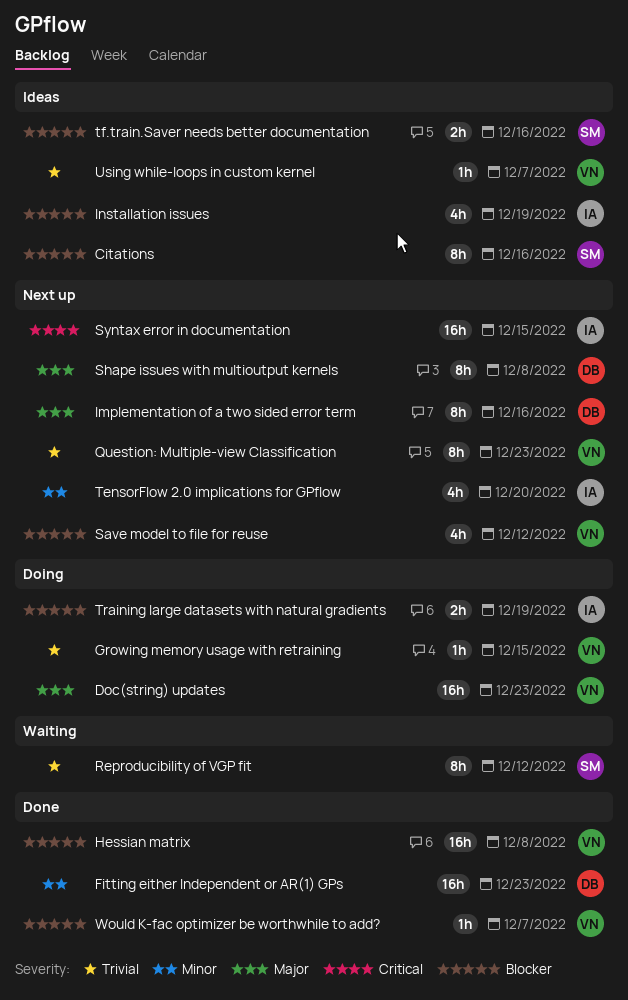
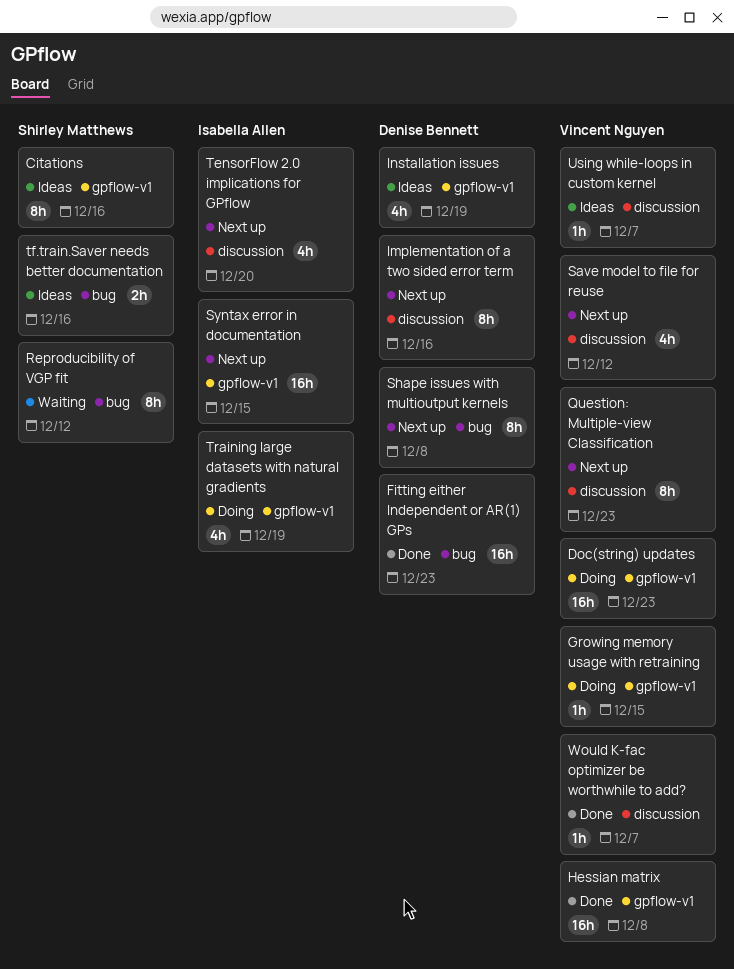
Installation issues, owner: Isabella Allen -> Denise Bennett
Training large datasets with natural gradients, estimate: 2h -> 4h

